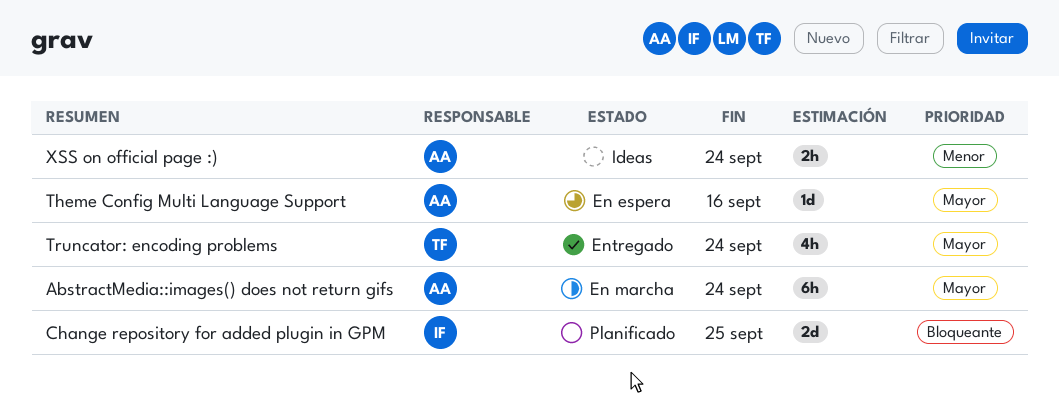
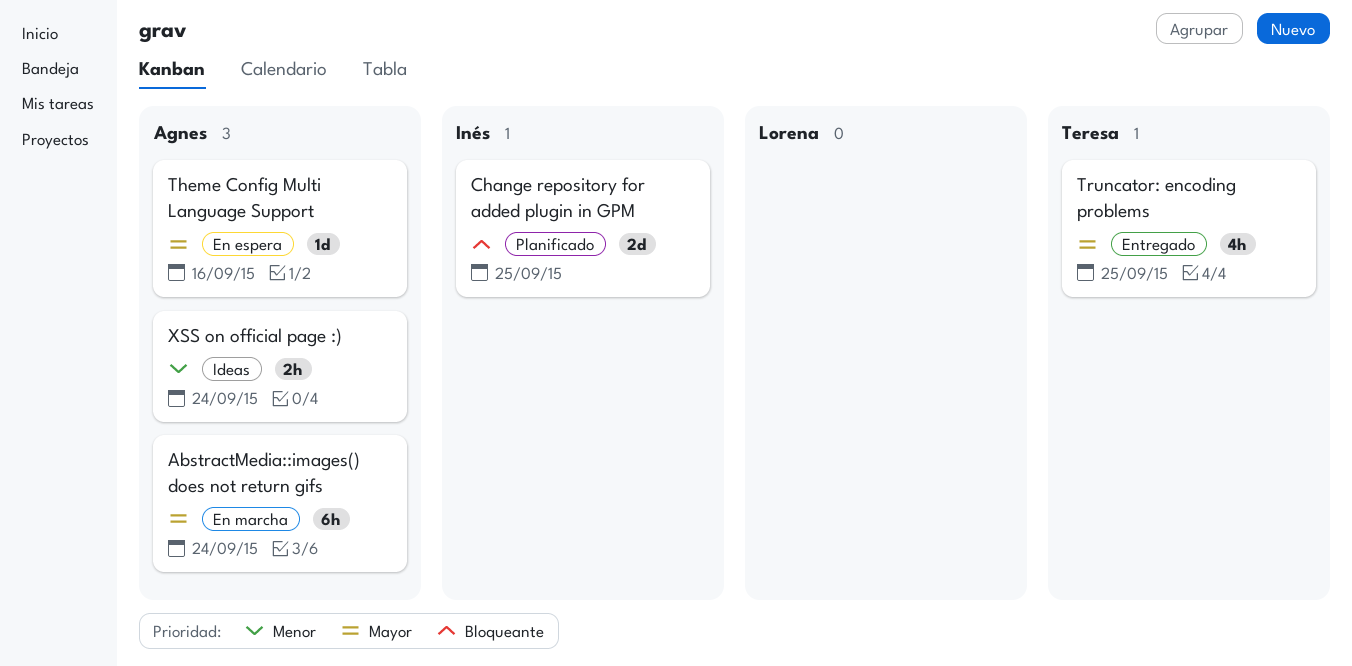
Truncator: encoding problems, due: Sep 24 -> Sep 25

